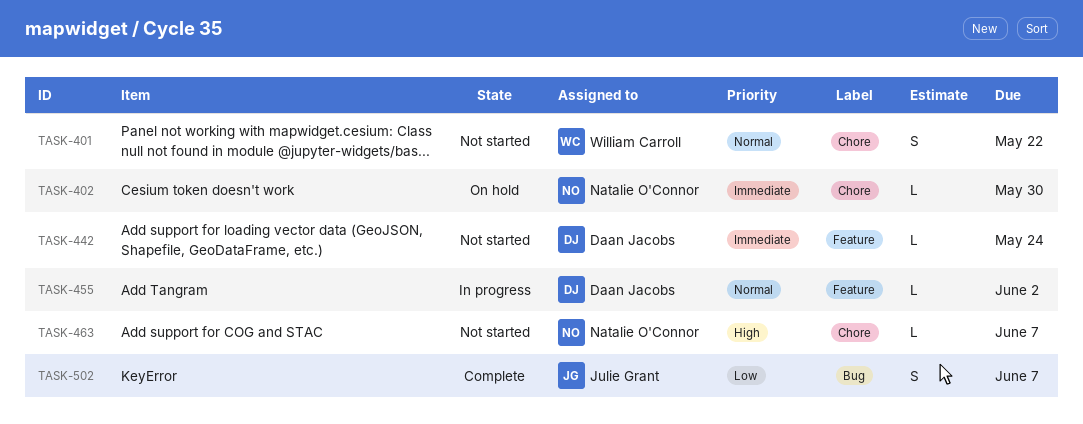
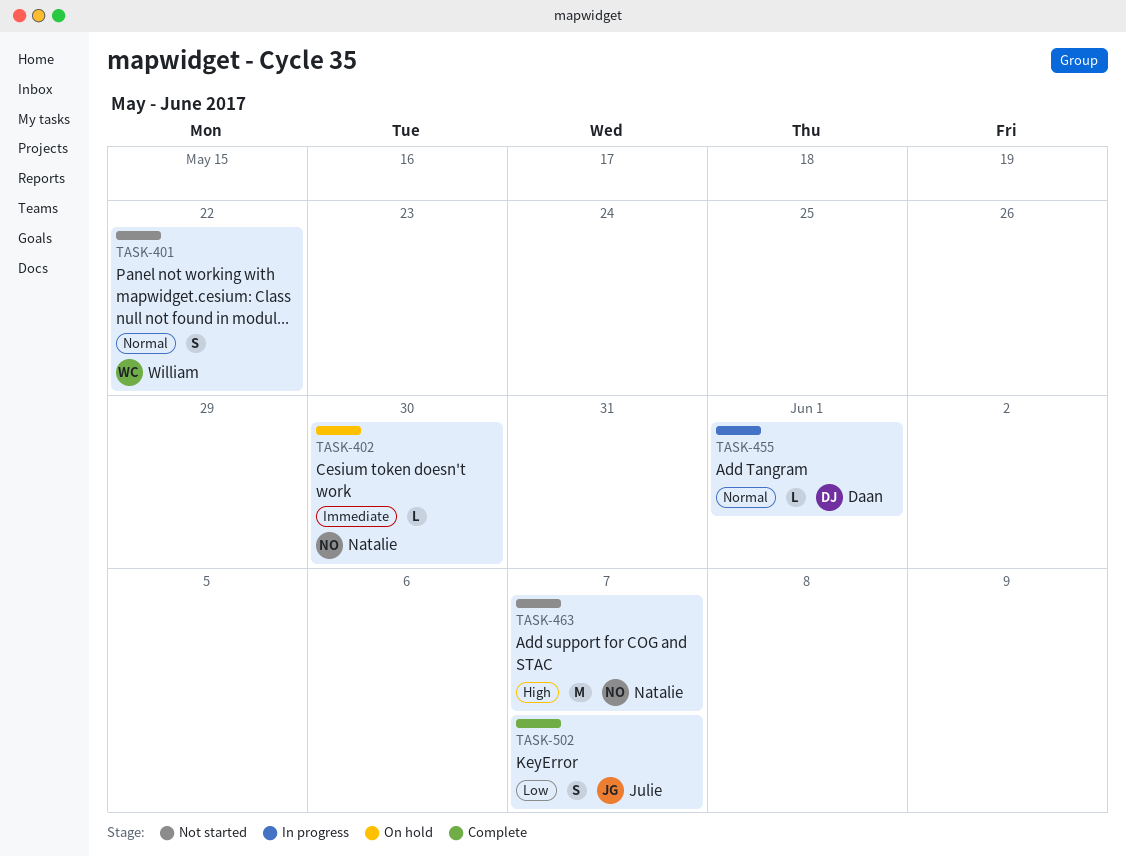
TASK-442: present -> none
TASK-455, due: Jun 2 -> Jun 1
TASK-463, estimate: L -> M

